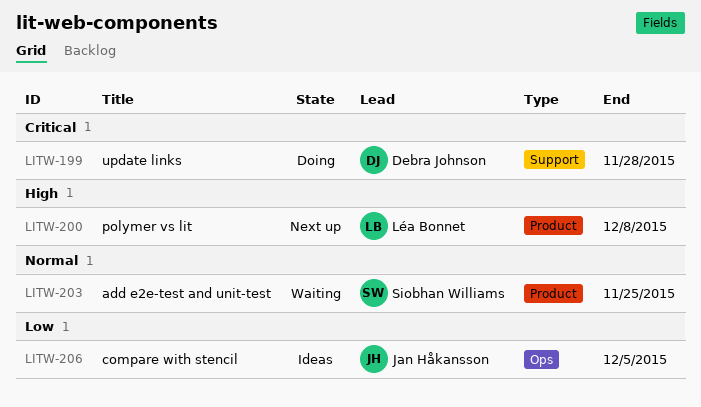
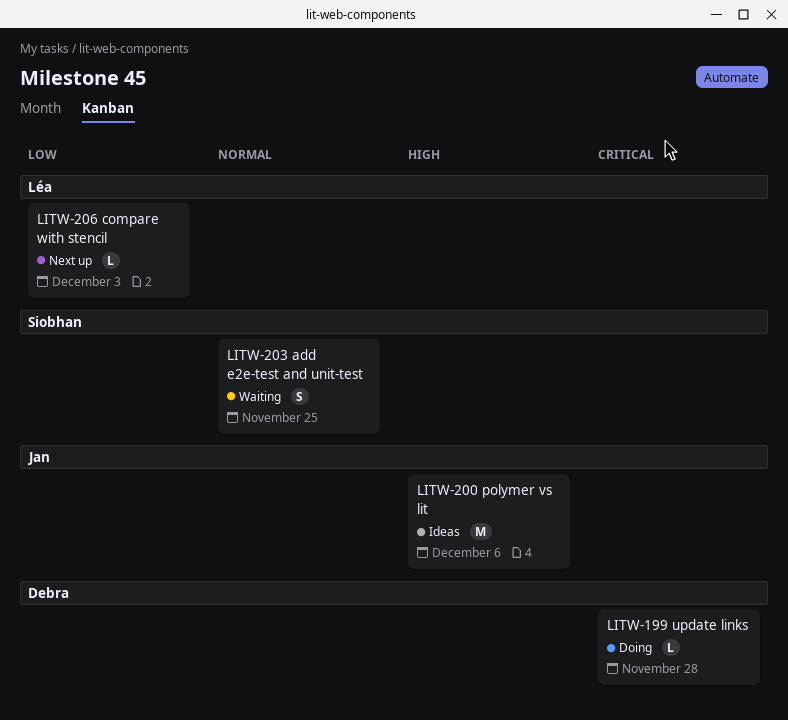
LITW-200, status: Next up -> Ideas
LITW-200, owner: Léa Bonnet -> Jan Håkansson
LITW-200, due: Dec 8 -> Dec 6
LITW-206, status: Ideas -> Next up
LITW-206, owner: Jan Håkansson -> Léa Bonnet
LITW-206, due: Dec 5 -> Dec 3

